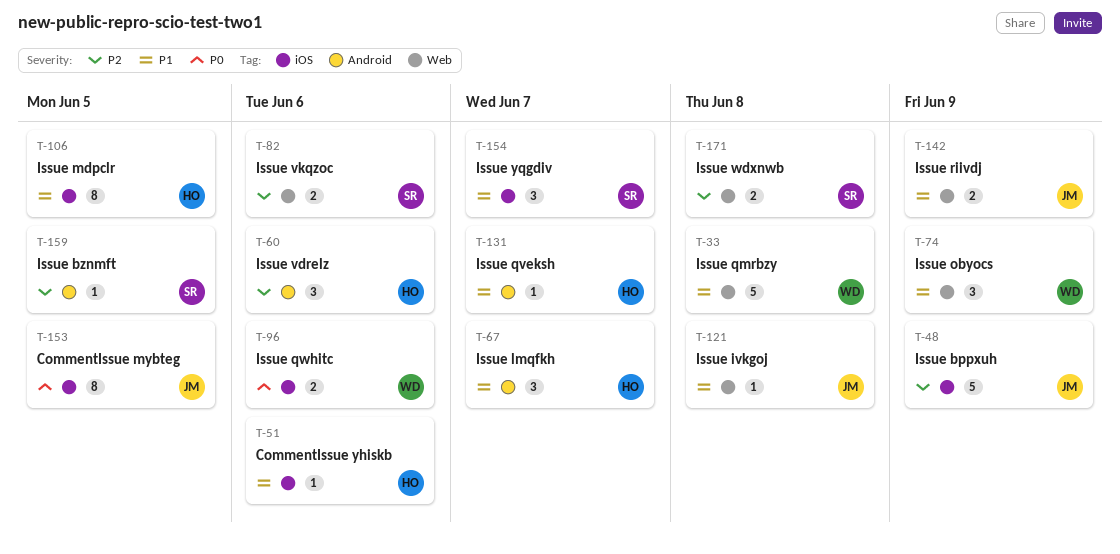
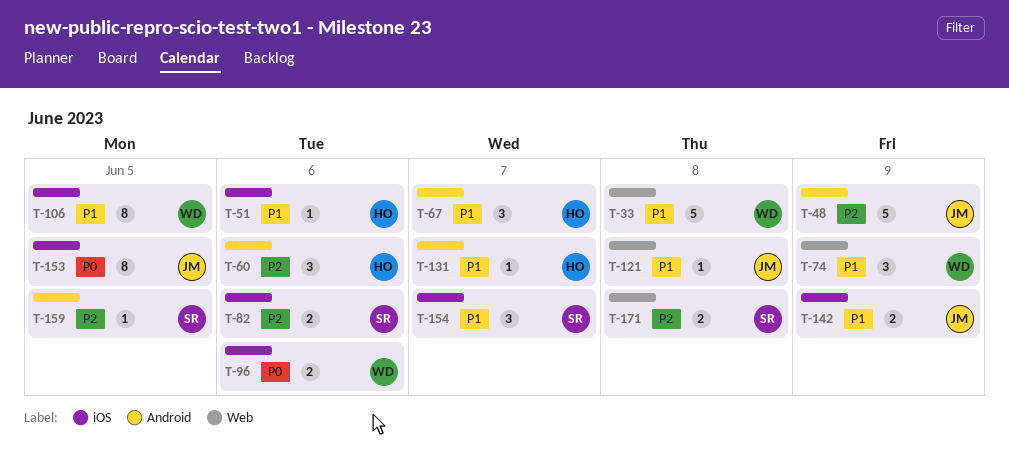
T-48, label: iOS -> Android
T-82, label: Web -> iOS
T-106, owner: HO -> WD
T-142, label: Web -> iOS

